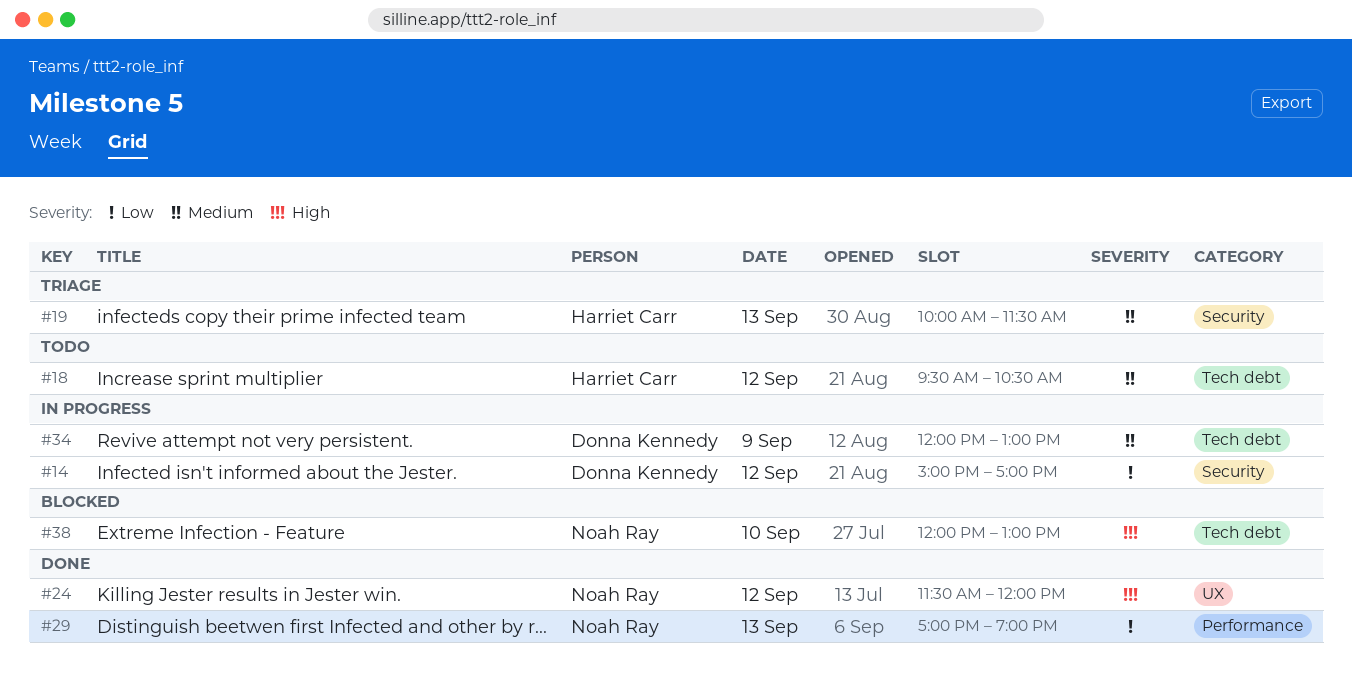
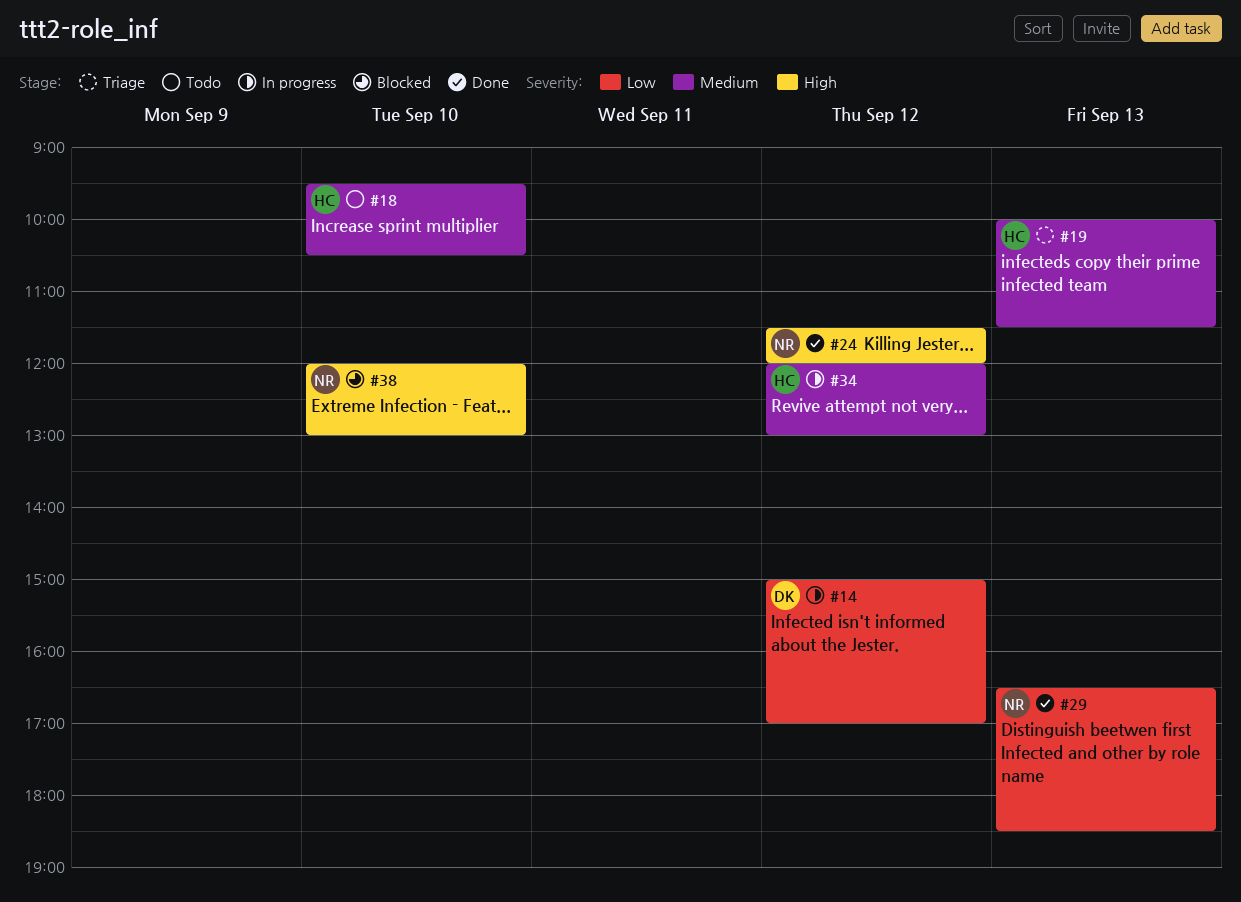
#18, day: Sep 12 -> Sep 10
#29, begins: 17:00 -> 16:30
#29, ends: 19:00 -> 18:30
#34, owner: Donna Kennedy -> Harriet Carr
#34, day: Sep 9 -> Sep 12

